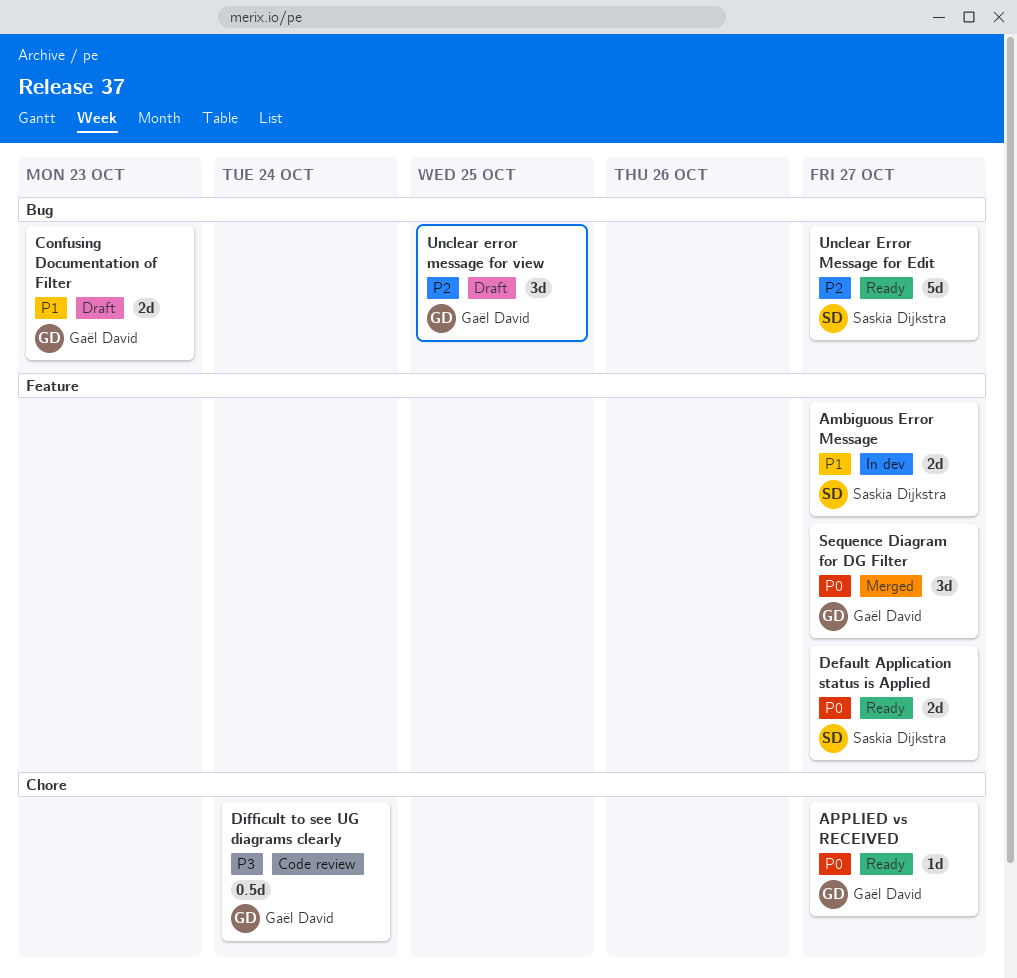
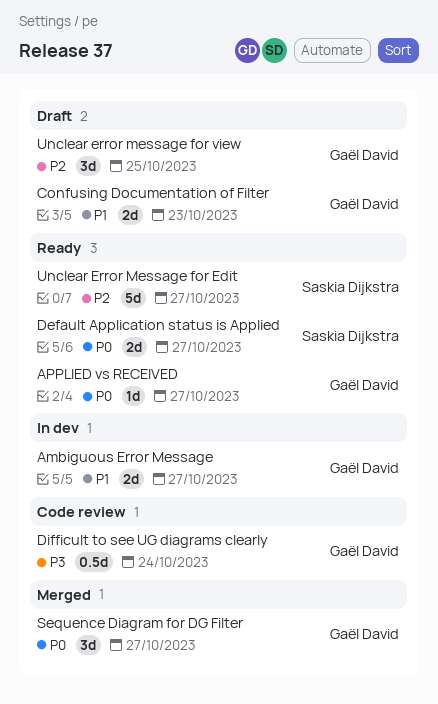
Ambiguous Error Message, owner: Saskia Dijkstra -> Gaël David

